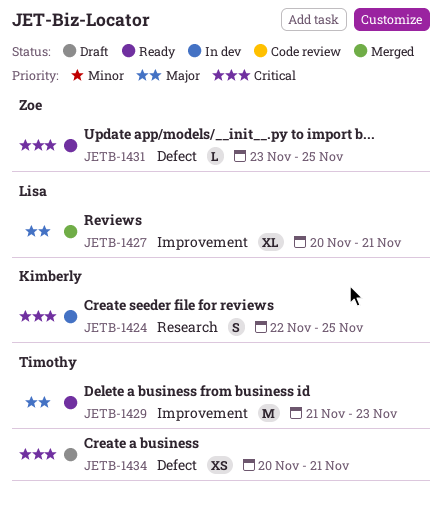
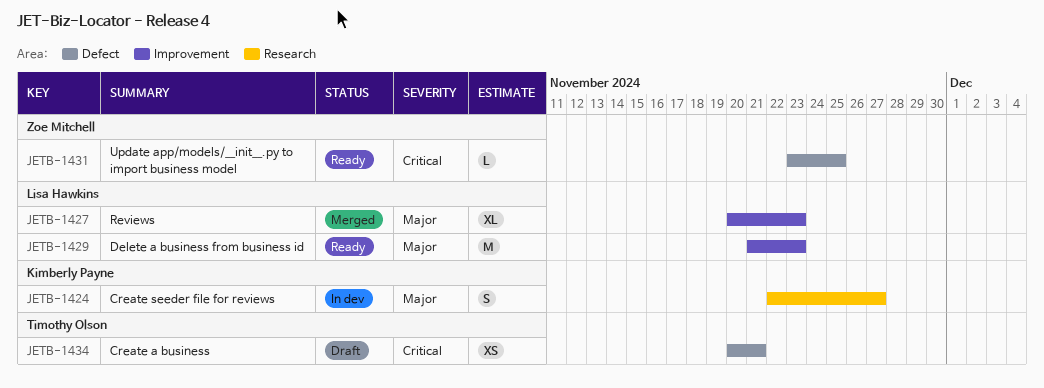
JETB-1424, priority: Critical -> Major
JETB-1424, due: Nov 25 -> Nov 27
JETB-1427, due: Nov 21 -> Nov 23
JETB-1429, owner: Timothy Olson -> Lisa Hawkins

